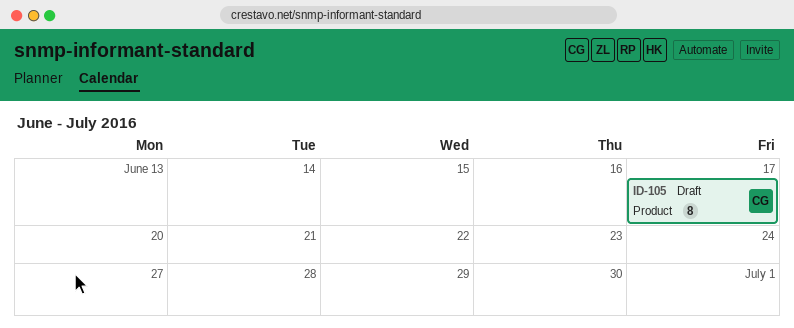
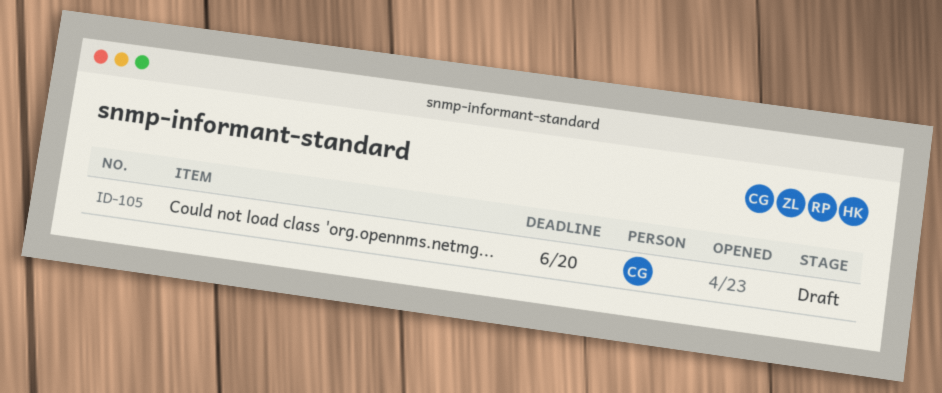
ID-105, due: Jun 17 -> Jun 20

